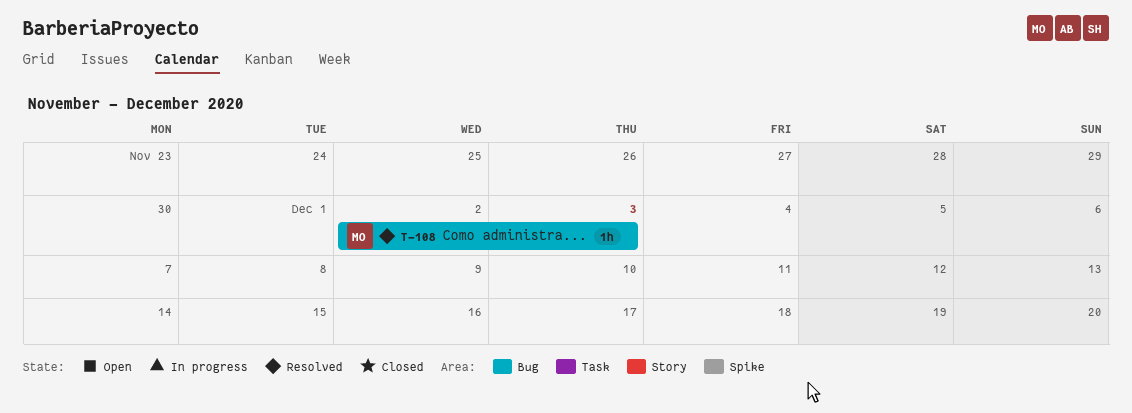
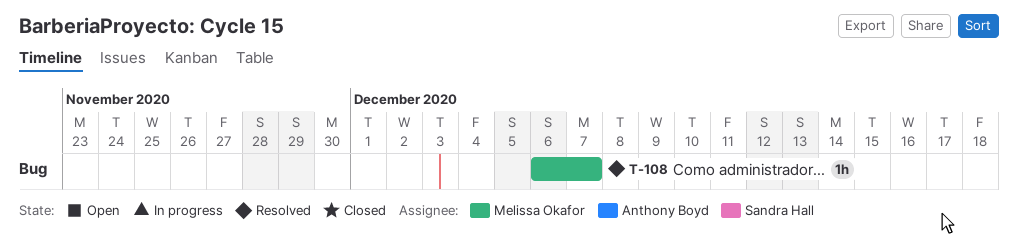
T-108, start: Dec 2 -> Dec 6
T-108, due: Dec 3 -> Dec 7

